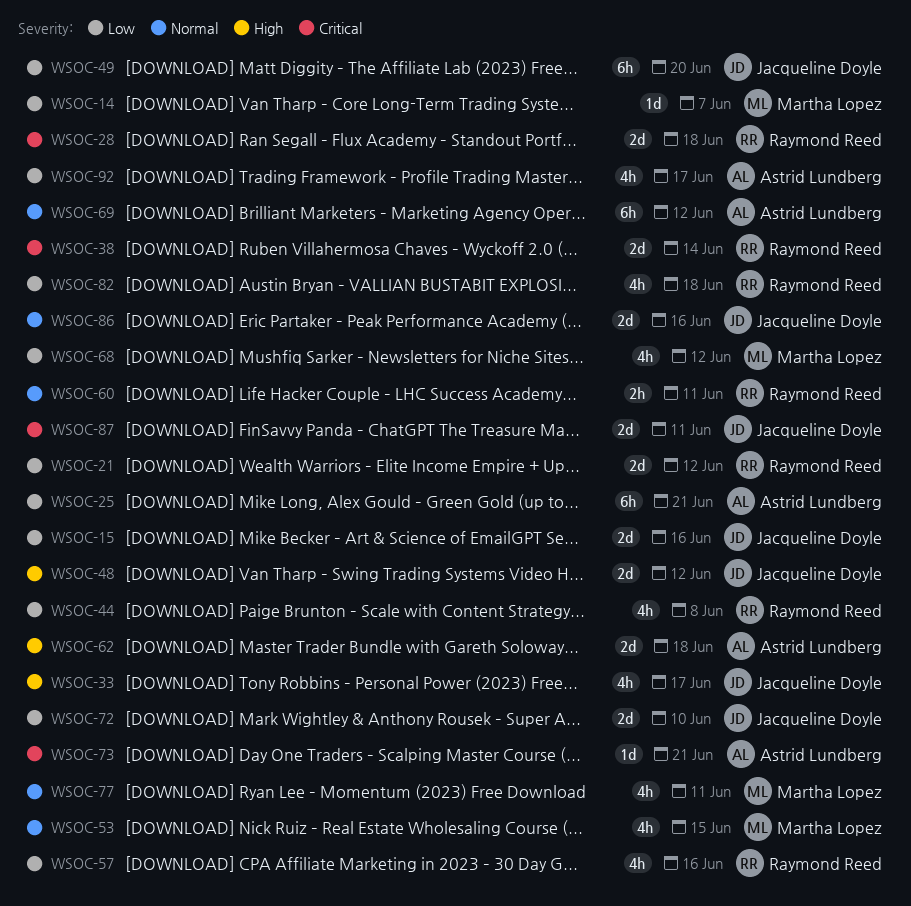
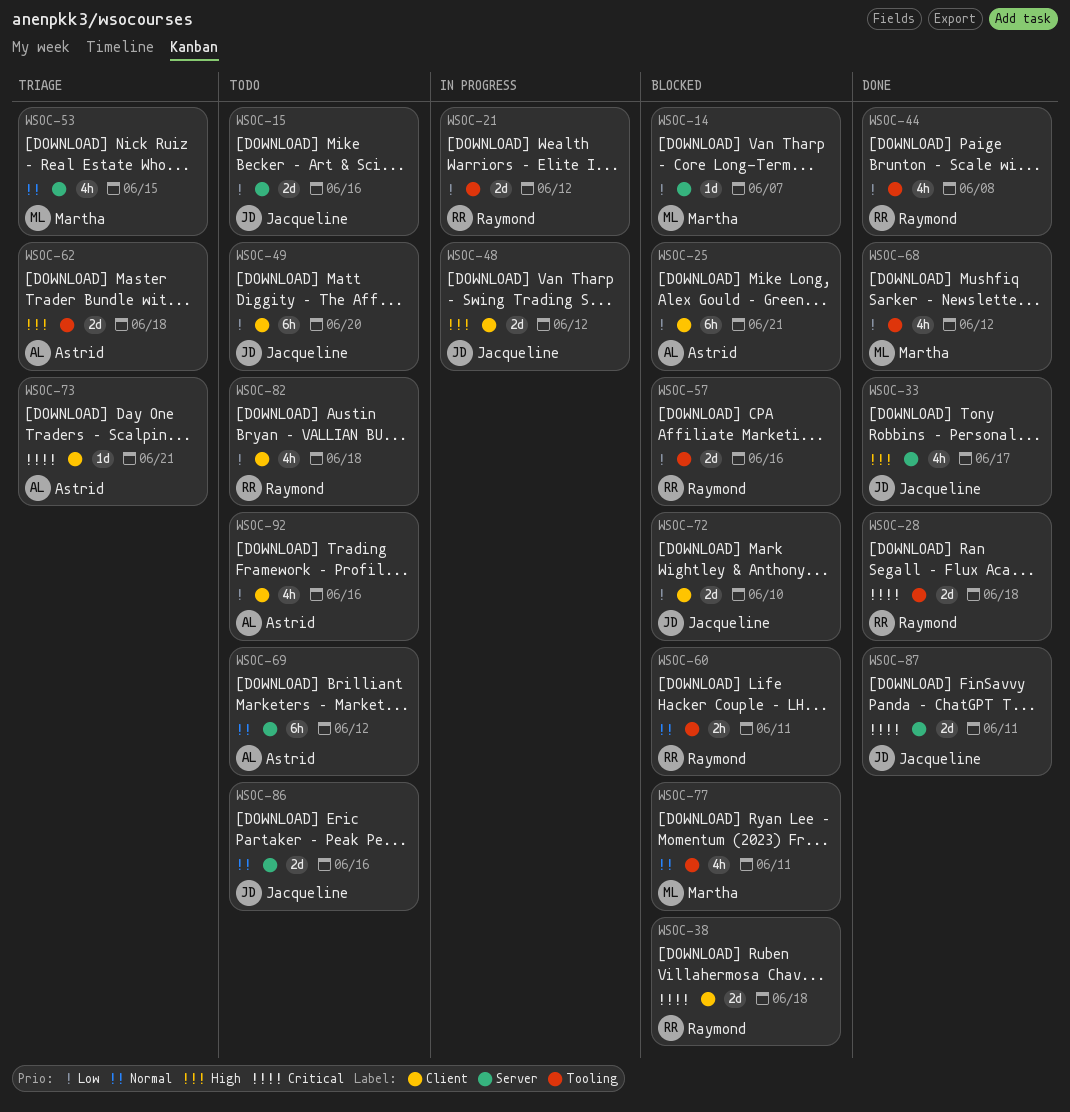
WSOC-38, due: Jun 14 -> Jun 18
WSOC-57, estimate: 4h -> 2d
WSOC-92, due: Jun 17 -> Jun 16

